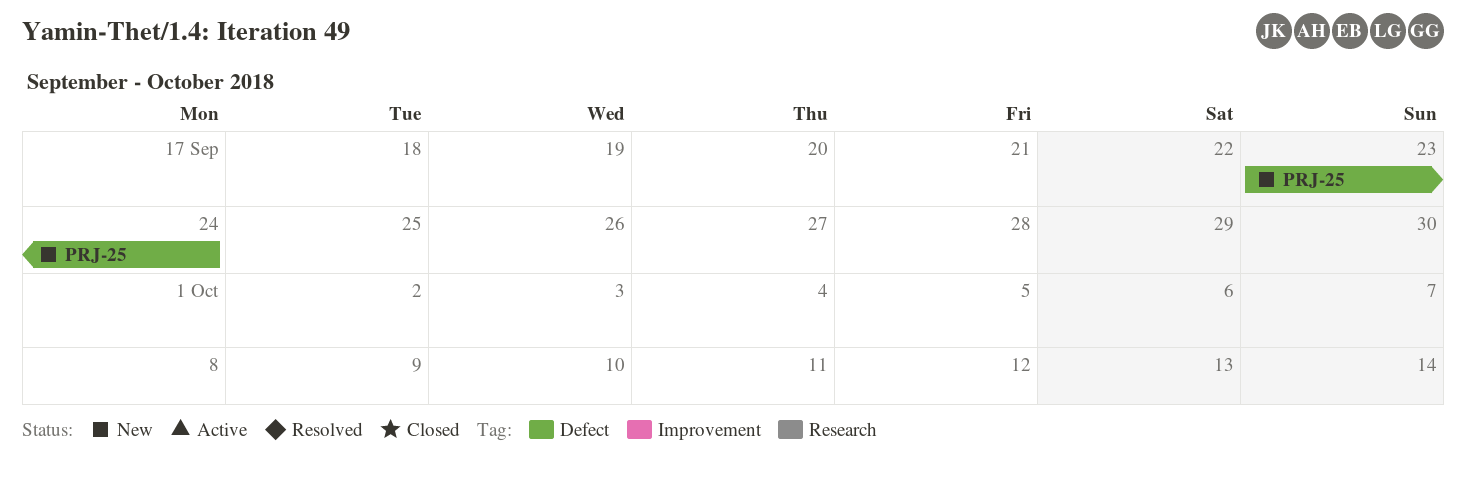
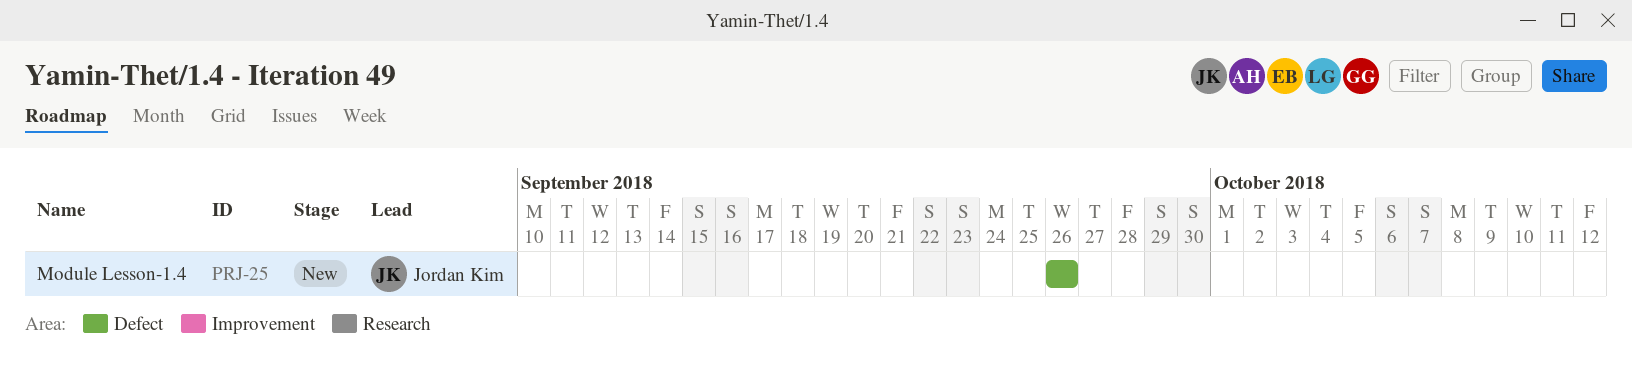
PRJ-25, start: Sep 23 -> Sep 26
PRJ-25, due: Sep 24 -> Sep 26

